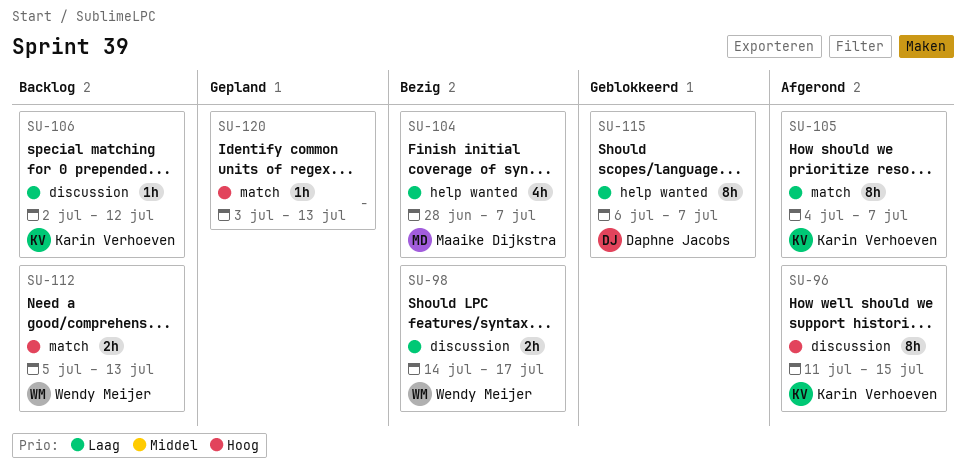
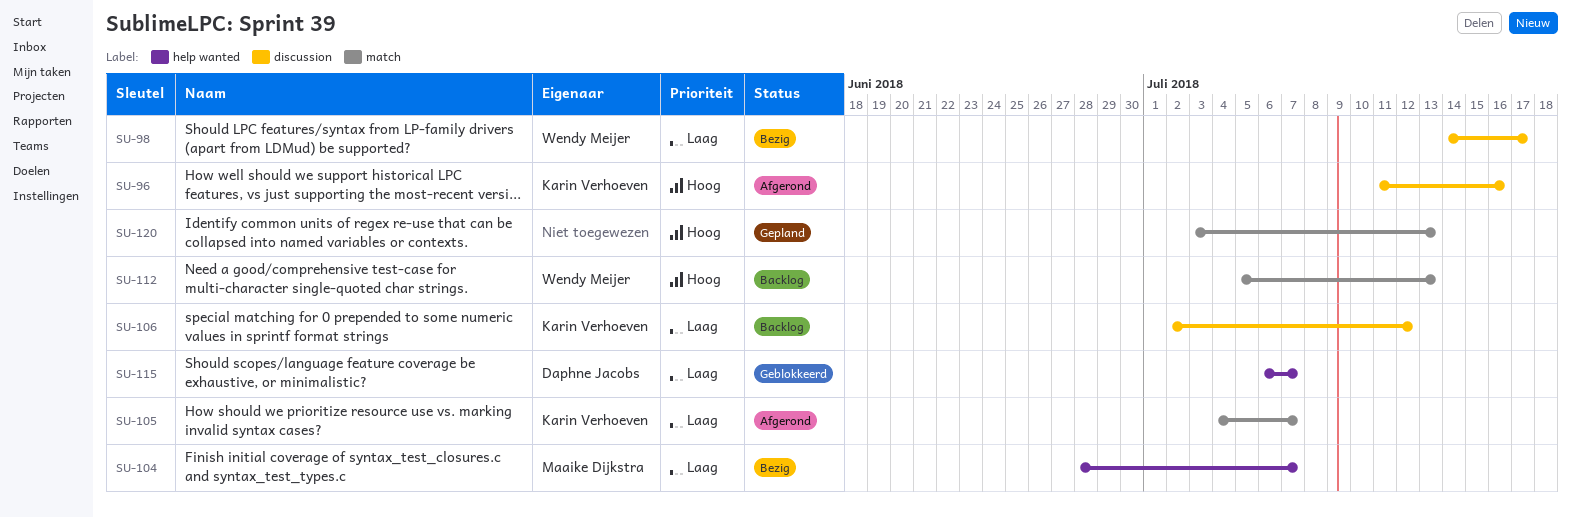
SU-96, due: Jul 15 -> Jul 16

